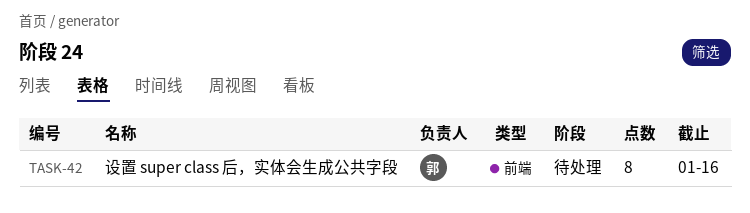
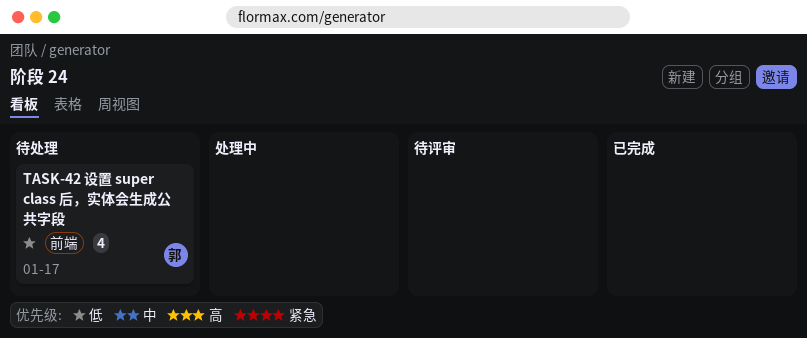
TASK-42, estimate: 8 -> 4
TASK-42, due: Jan 16 -> Jan 17

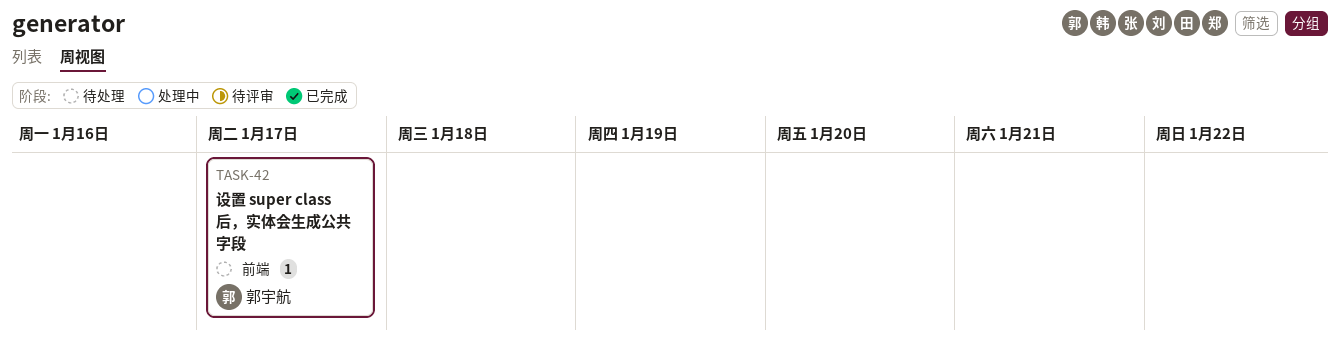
TASK-42, estimate: 4 -> 1

